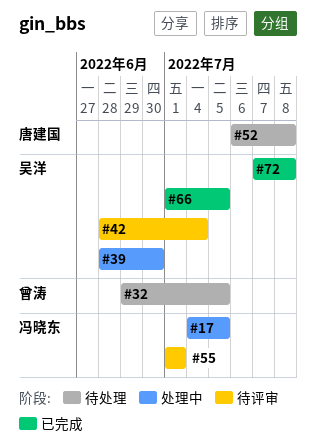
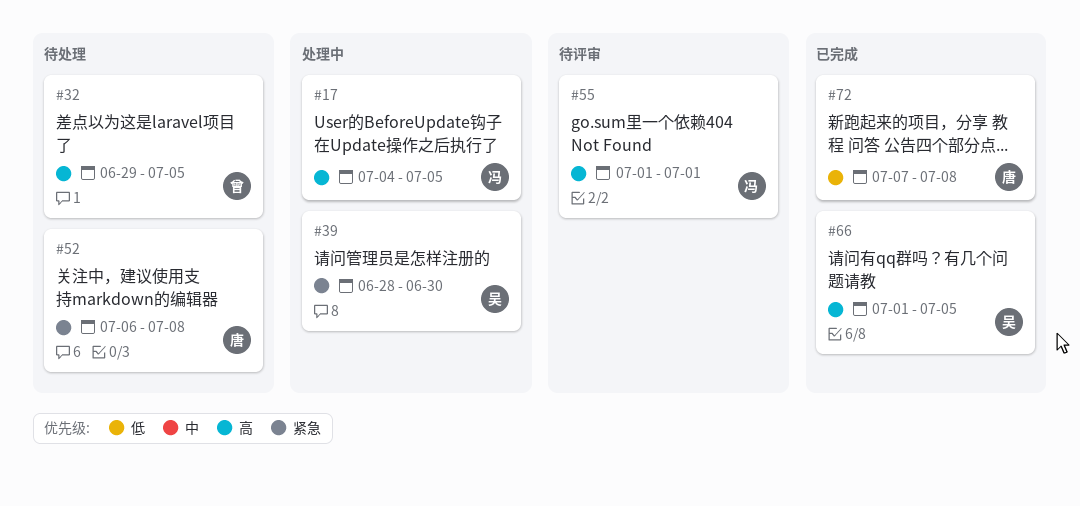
#42: present -> none
#72, owner: 吴洋 -> 唐建国

